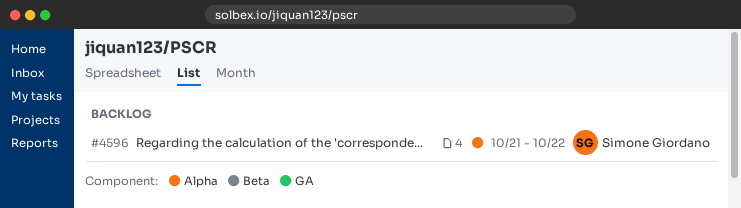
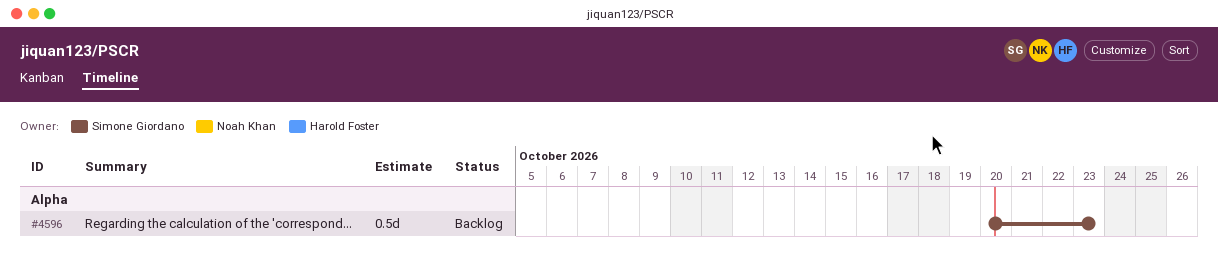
#4596, start: Oct 21 -> Oct 20
#4596, due: Oct 22 -> Oct 23

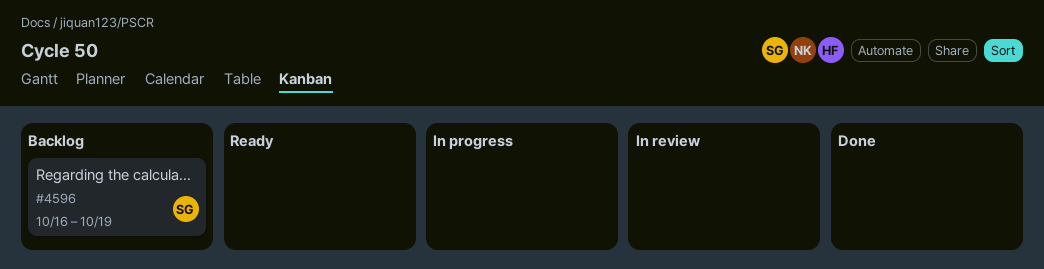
#4596, start: Oct 20 -> Oct 16
#4596, due: Oct 23 -> Oct 19

